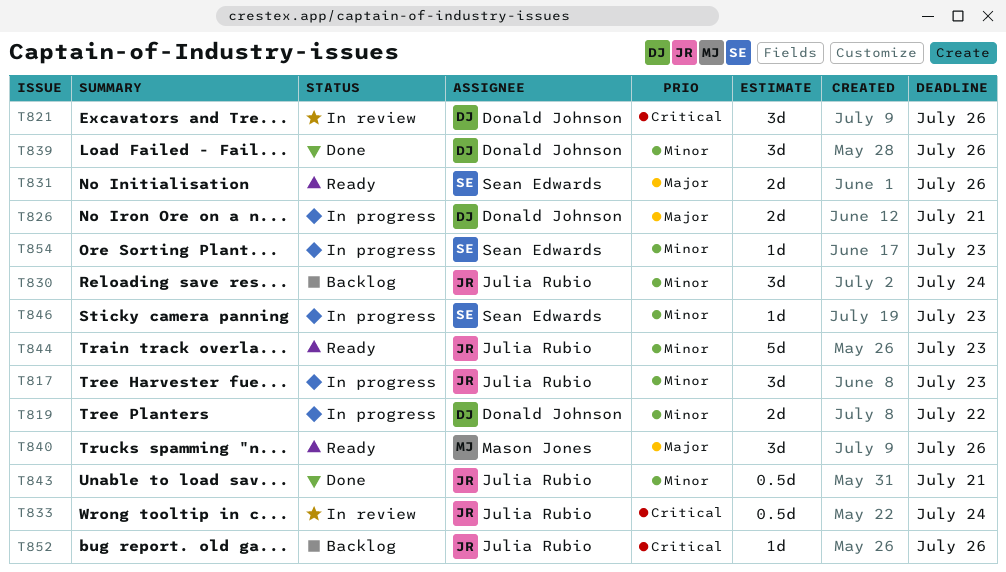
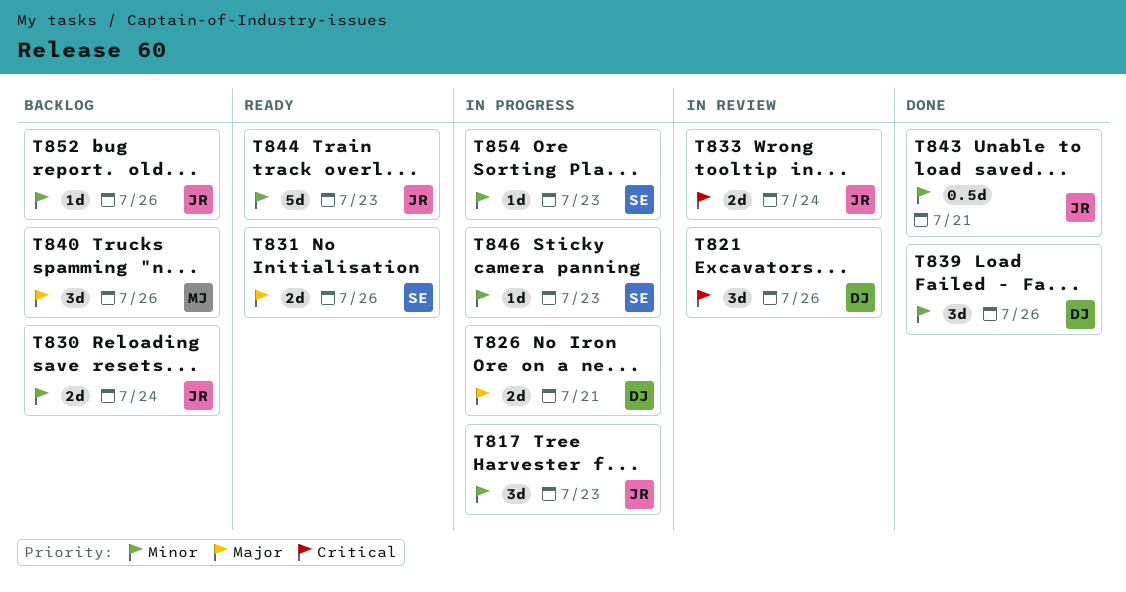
T819: present -> none
T830, estimate: 3d -> 2d
T833, estimate: 0.5d -> 2d
T840, status: Ready -> Backlog
T852, priority: Critical -> Minor

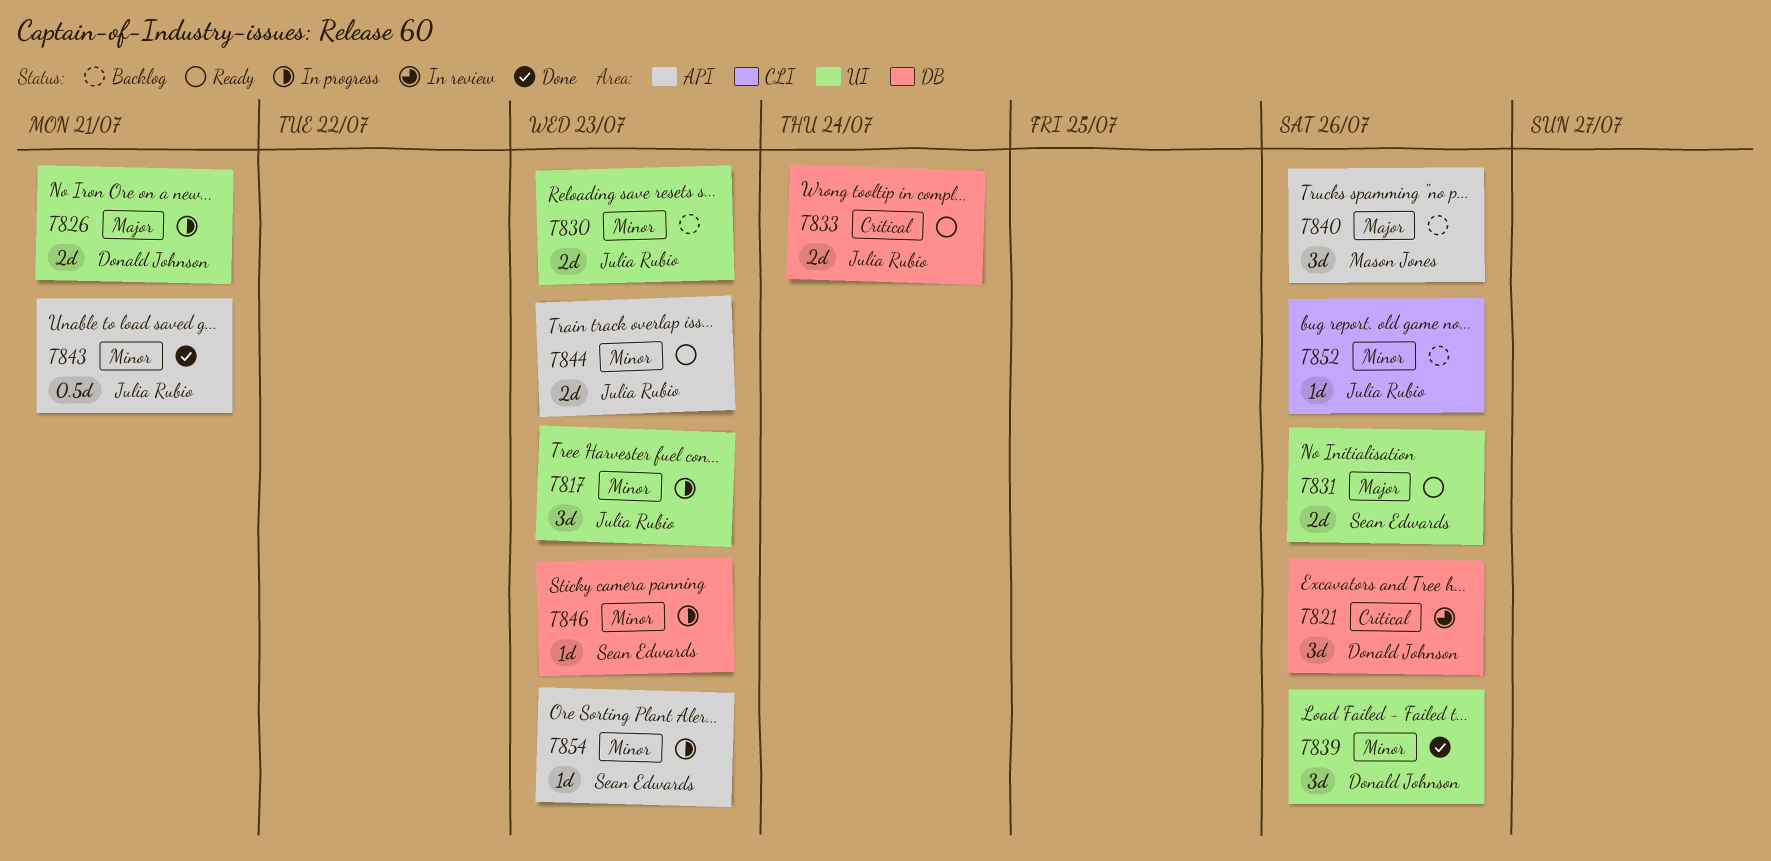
T830, due: Jul 24 -> Jul 23
T833, status: In review -> Ready
T844, estimate: 5d -> 2d

